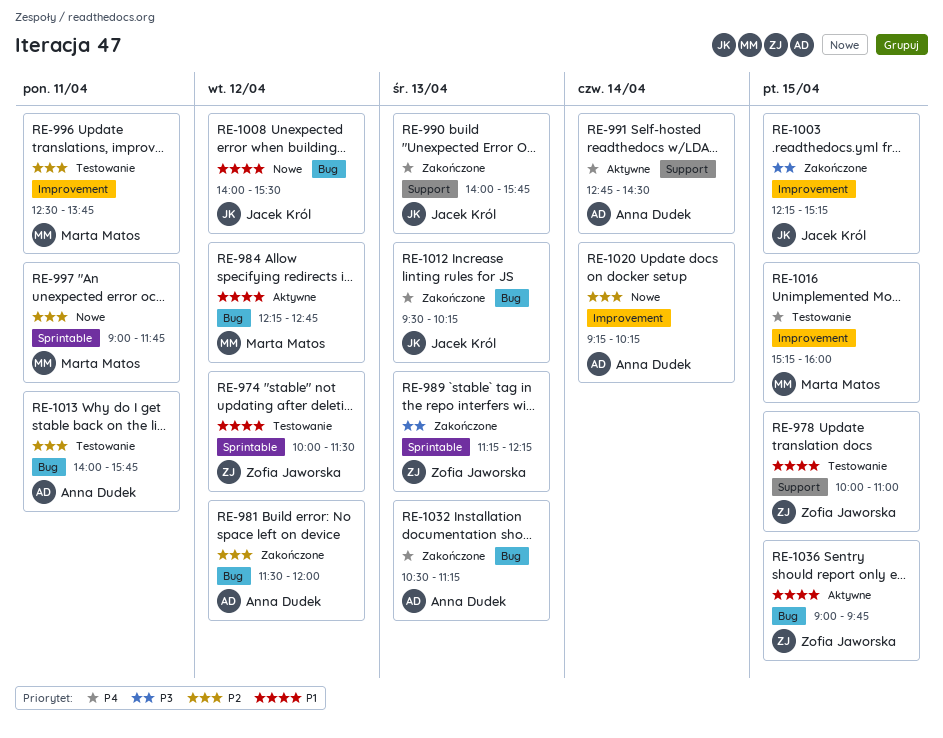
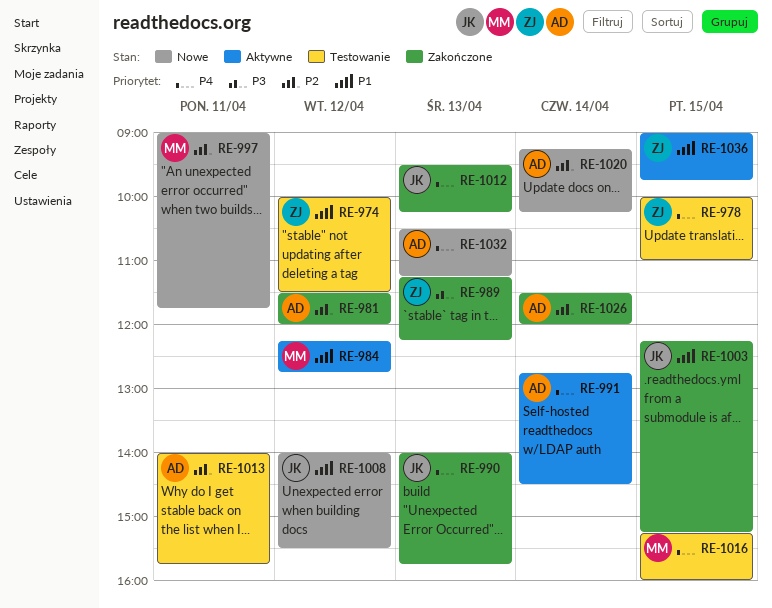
RE-978, priority: P1 -> P4
RE-996: present -> none
RE-1003, priority: P3 -> P1
RE-1026: none -> present
RE-1032, status: Zakończone -> Nowe

